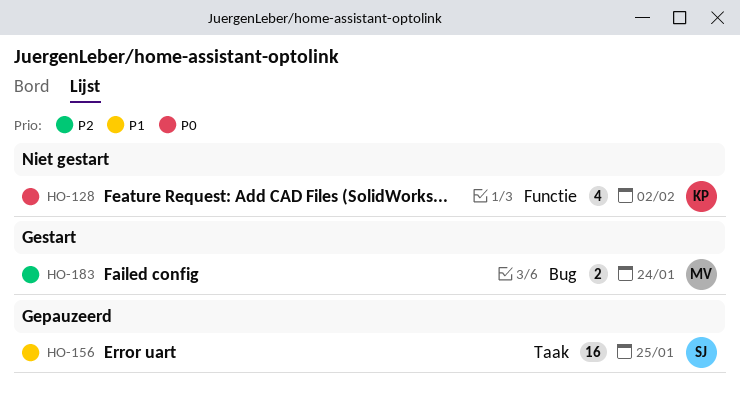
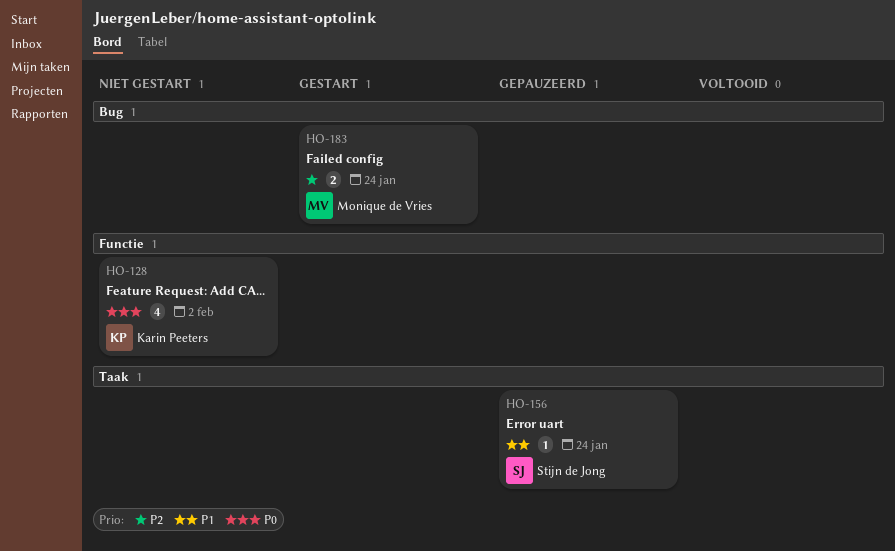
HO-156, estimate: 16 -> 1
HO-156, due: Jan 25 -> Jan 24

